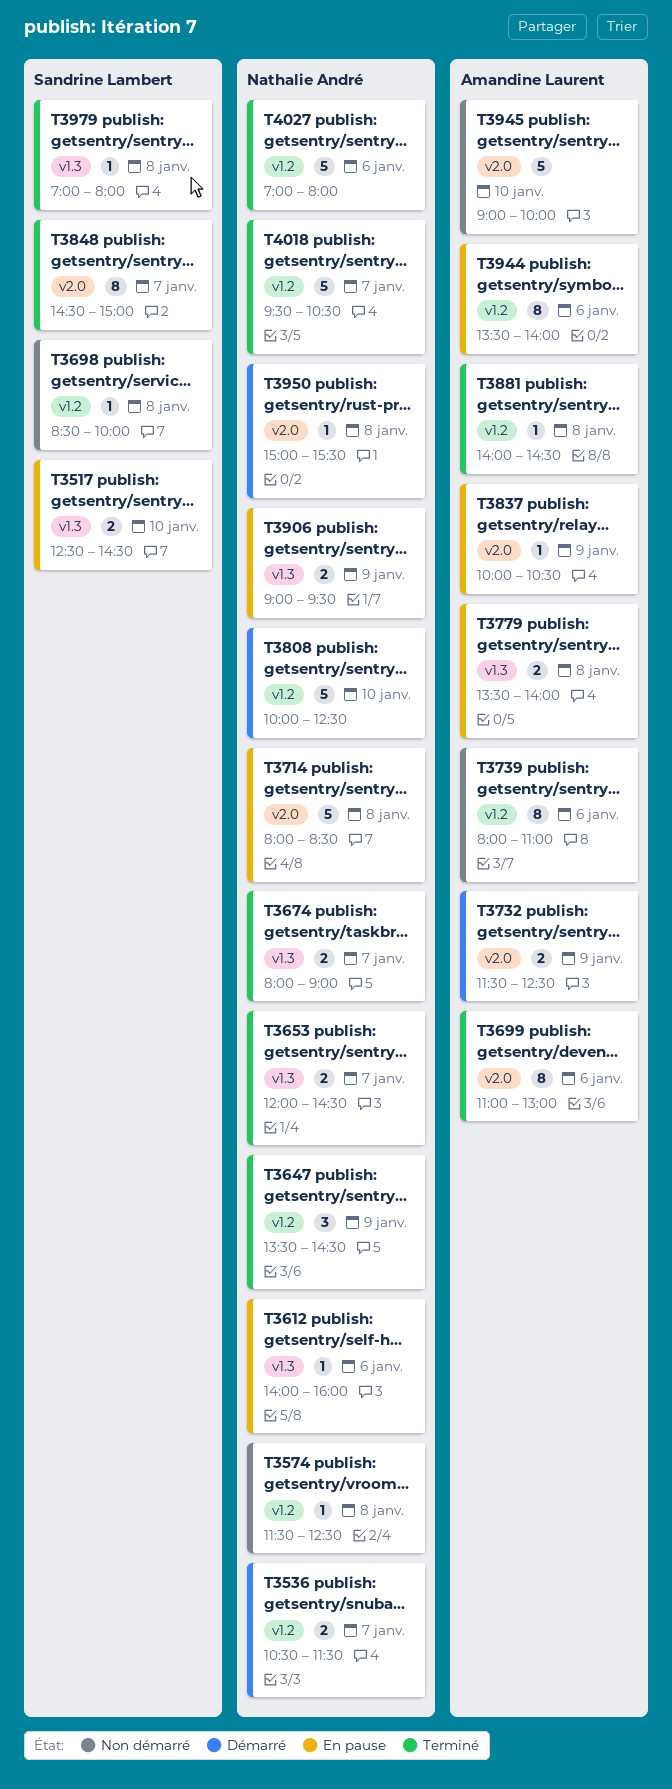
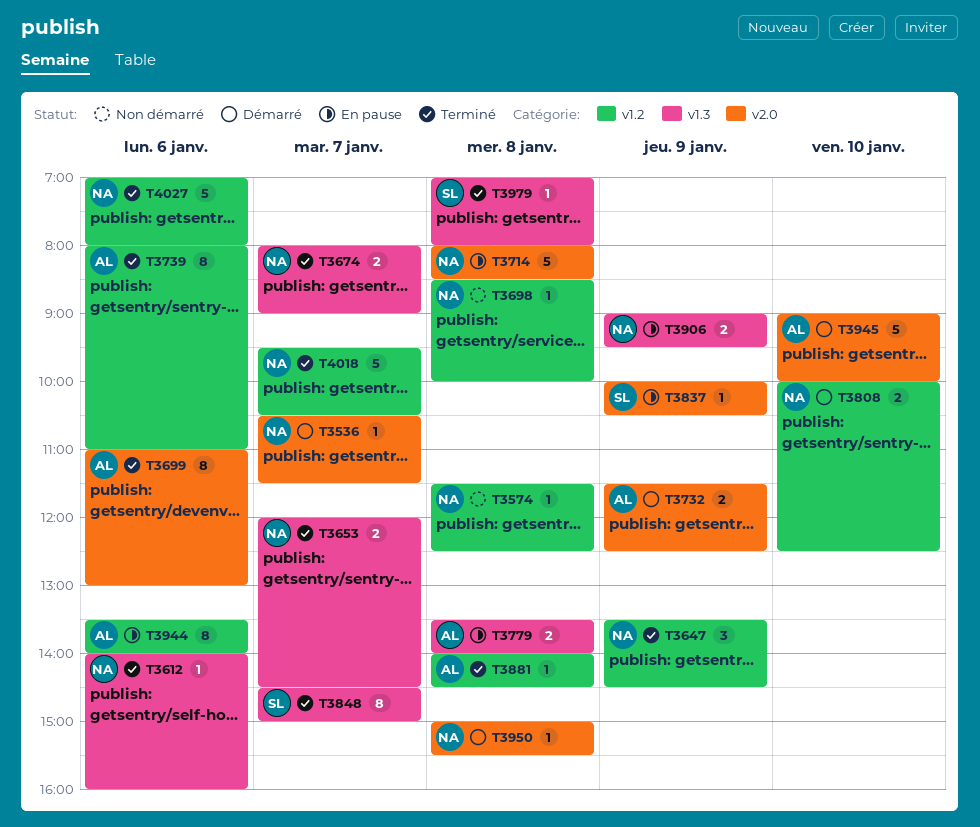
T3517: present -> none
T3536, label: v1.2 -> v2.0
T3536, estimate: 2 -> 1
T3612, status: En pause -> Terminé
T3698, owner: Sandrine Lambert -> Nathalie André
T3739, status: Non démarré -> Terminé
T3808, estimate: 5 -> 2
T3837, owner: Amandine Laurent -> Sandrine Lambert
T3848, label: v2.0 -> v1.3
T3945, status: Non démarré -> Démarré

